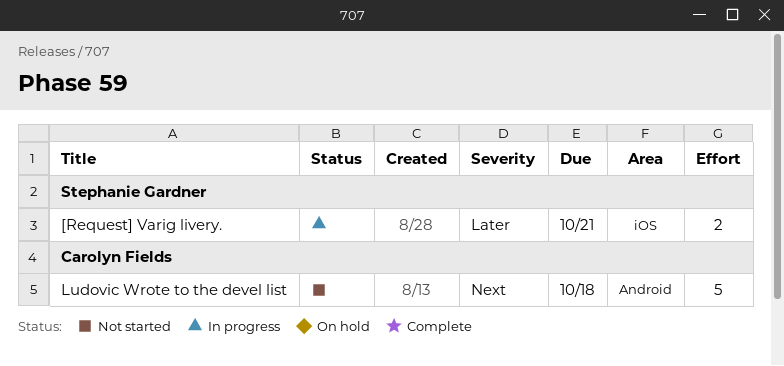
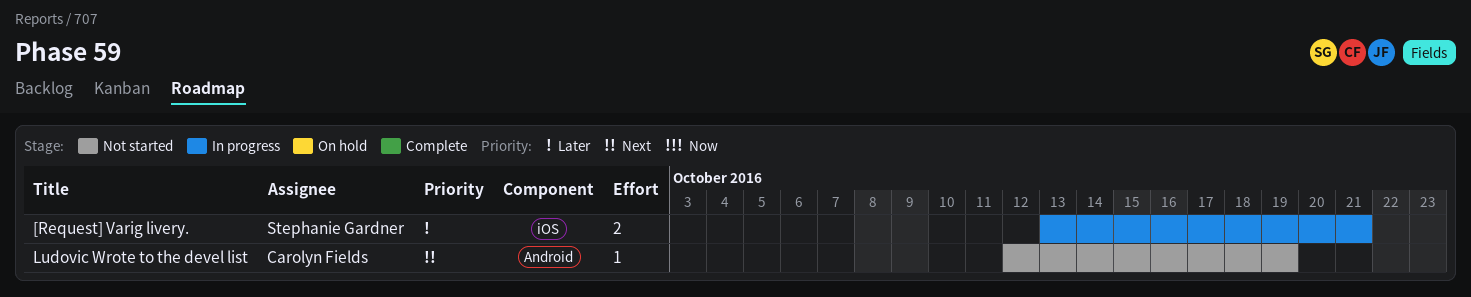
Ludovic Wrote to the devel list, estimate: 5 -> 1
Ludovic Wrote to the devel list, due: Oct 18 -> Oct 19

